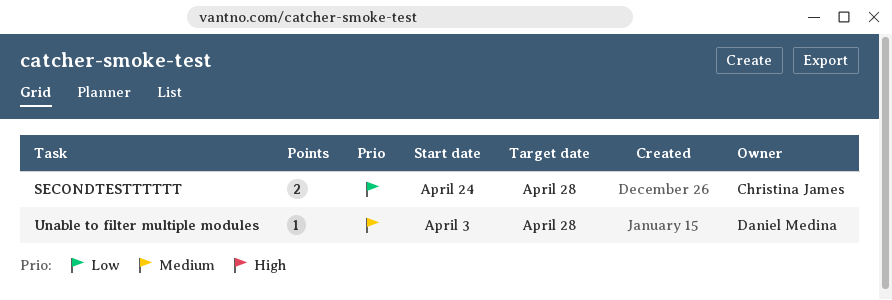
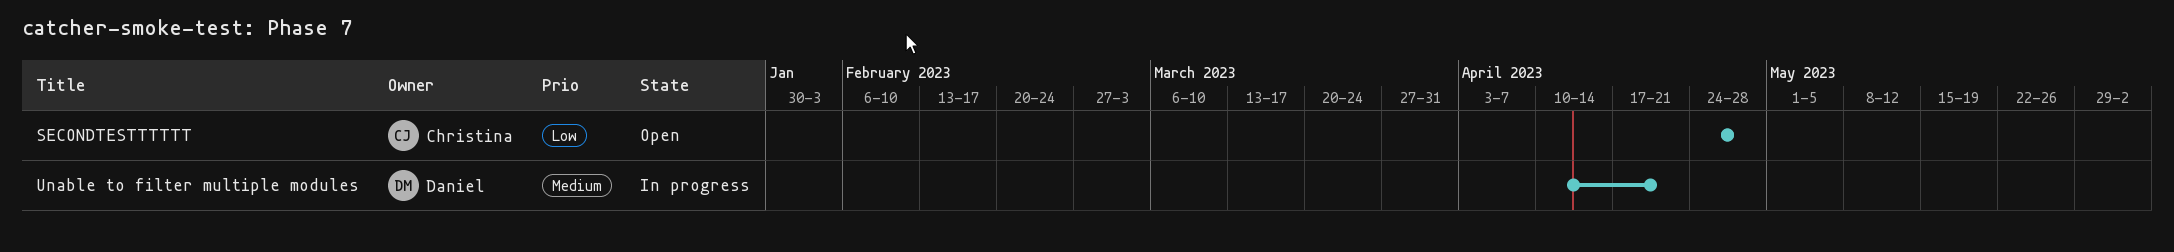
Unable to filter multiple modules, start: Apr 3 -> Apr 10
Unable to filter multiple modules, due: Apr 28 -> Apr 21

